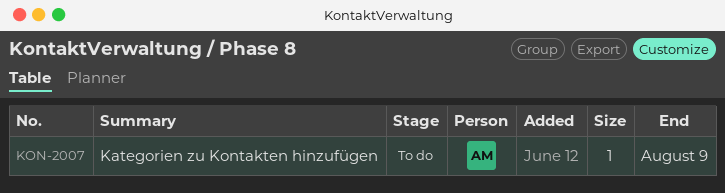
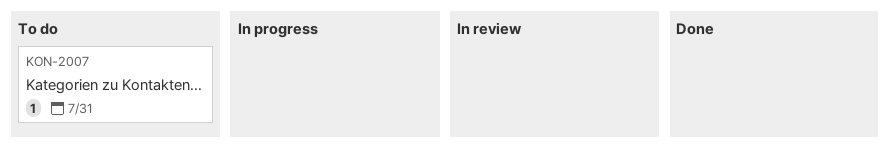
KON-2007, due: Aug 9 -> Jul 31

